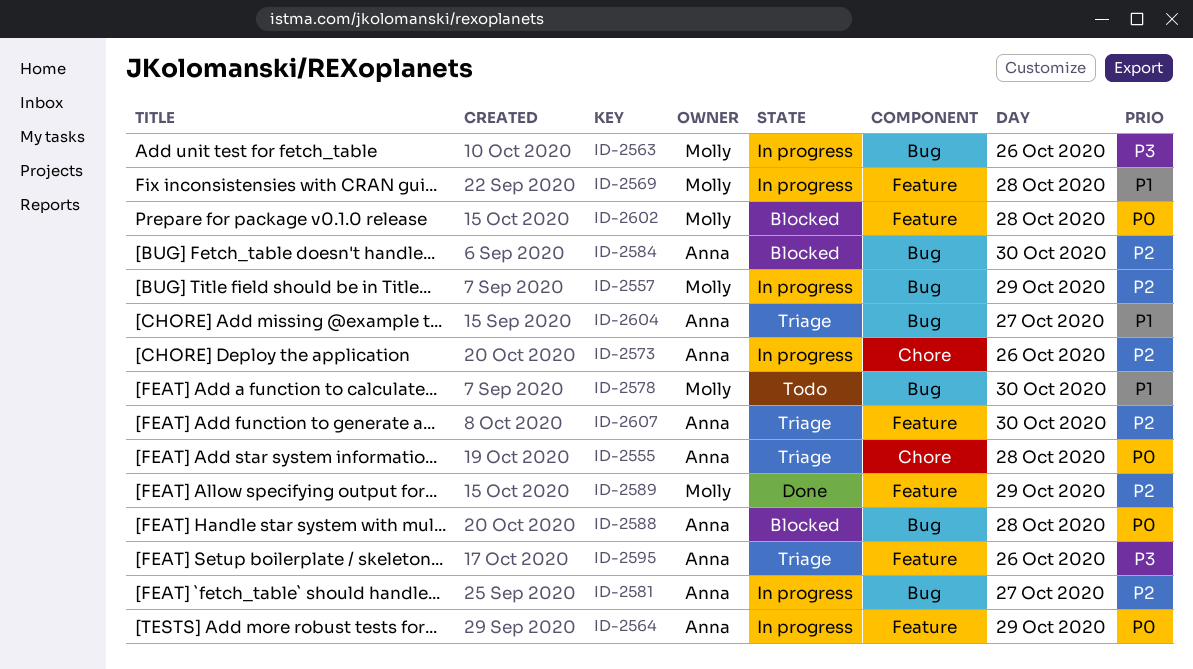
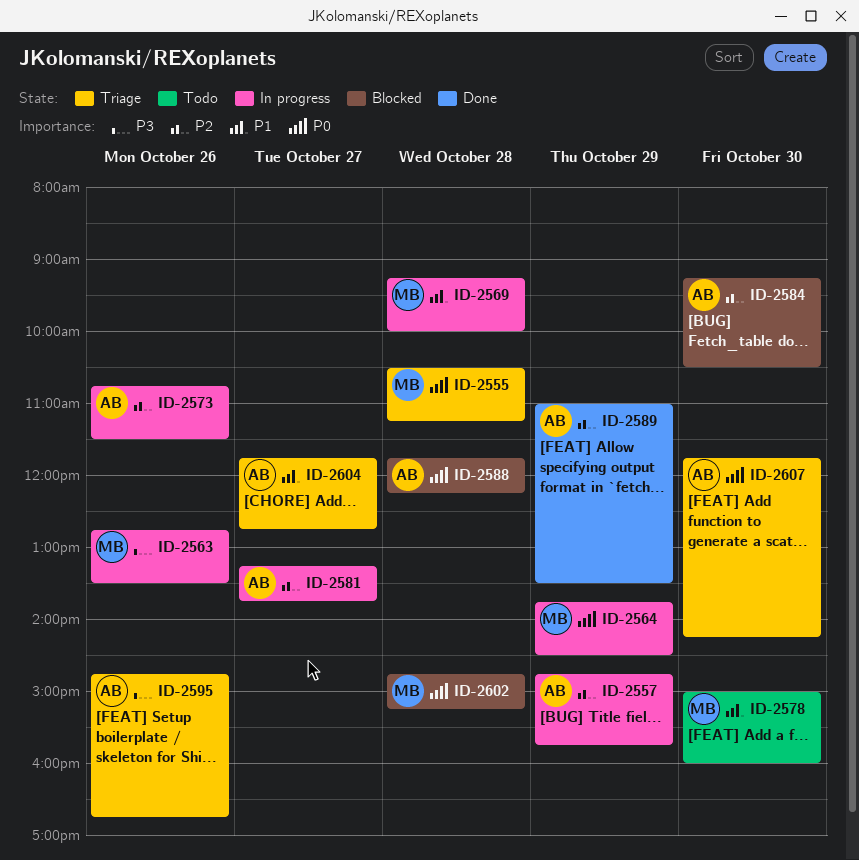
ID-2555, owner: Anna -> Molly
ID-2557, owner: Molly -> Anna
ID-2564, owner: Anna -> Molly
ID-2589, owner: Molly -> Anna
ID-2607, priority: P2 -> P0

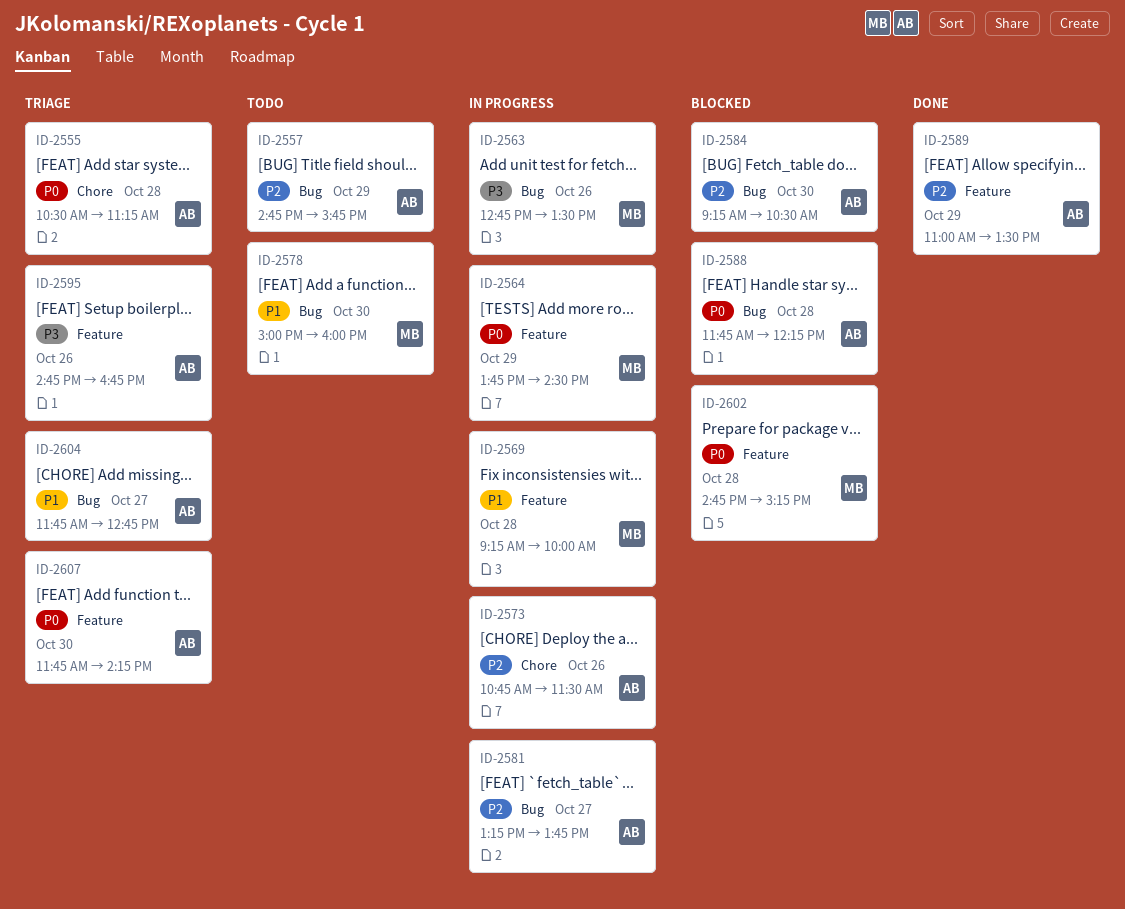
ID-2555, owner: MB -> AB
ID-2557, status: In progress -> Todo

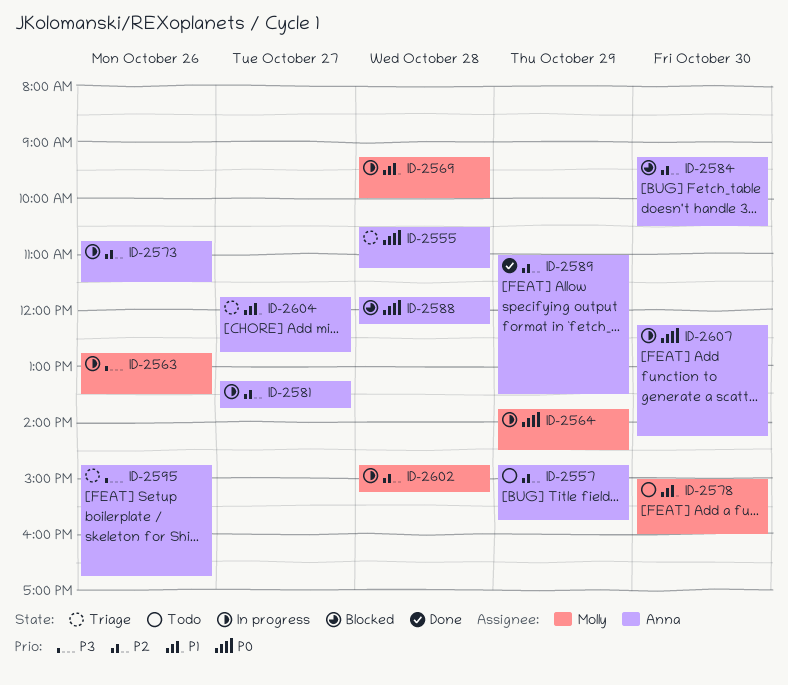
ID-2602, status: Blocked -> In progress
ID-2602, priority: P0 -> P2
ID-2607, status: Triage -> In progress
ID-2607, begins: 11:45 -> 12:15

